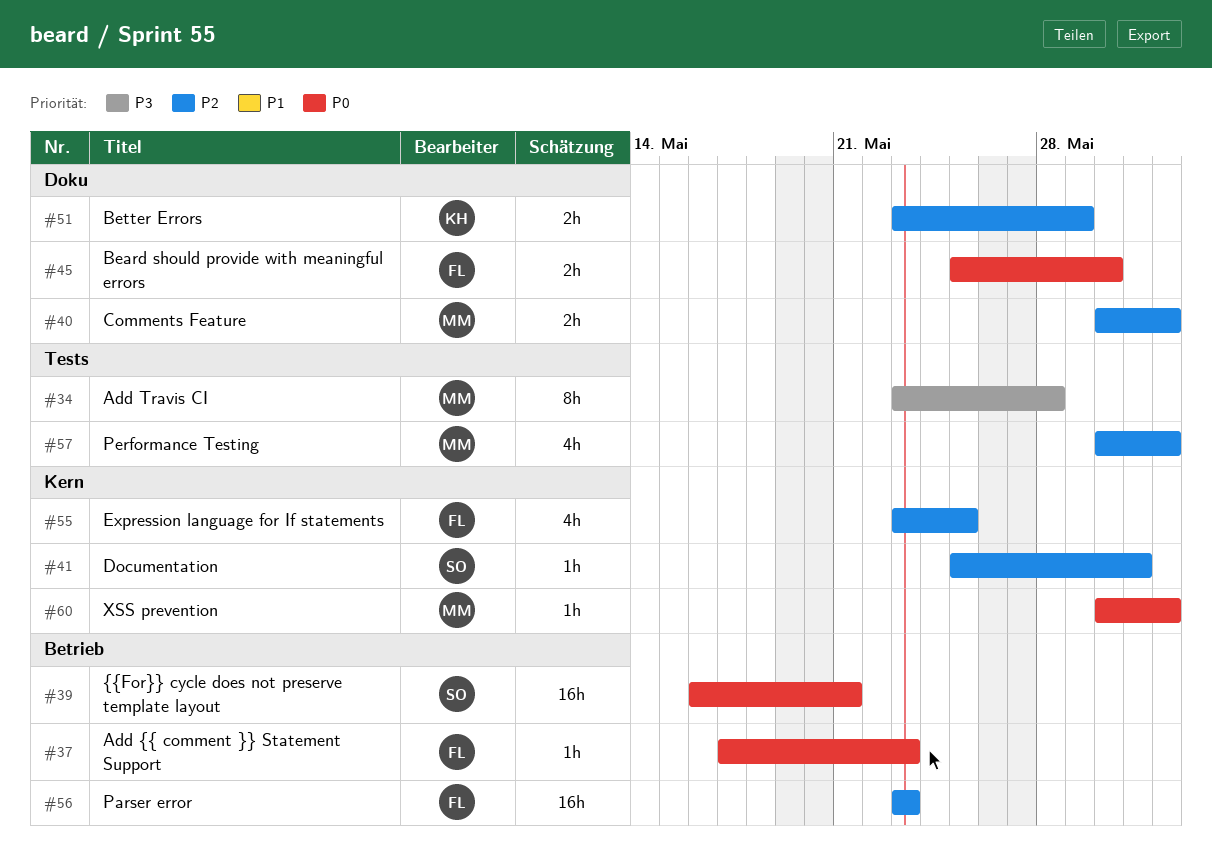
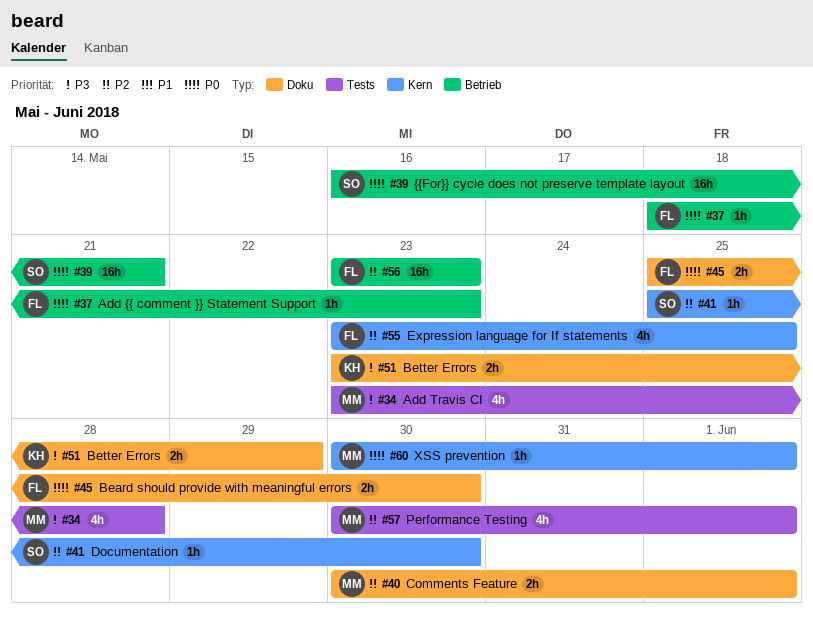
#34, estimate: 8h -> 4h
#37, start: May 17 -> May 18
#41, due: May 31 -> May 30
#51, priority: P2 -> P3

